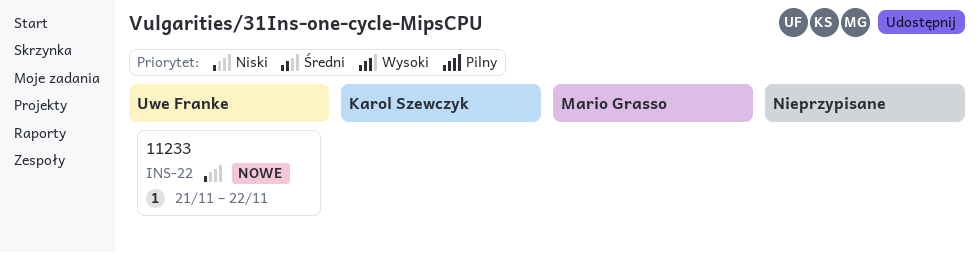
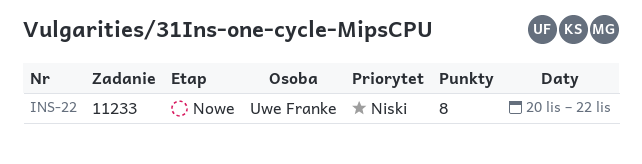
INS-22, estimate: 1 -> 8
INS-22, start: Nov 21 -> Nov 20

